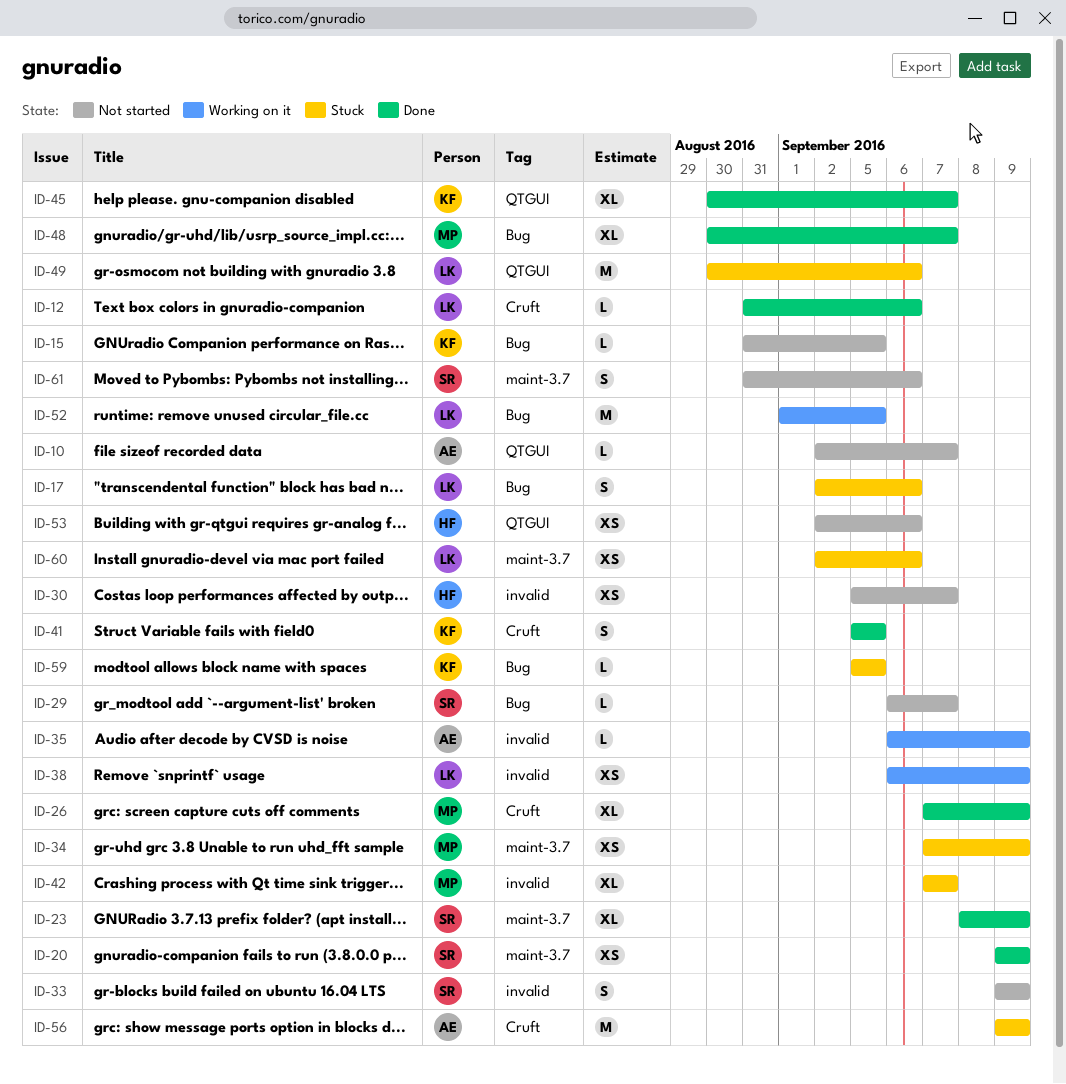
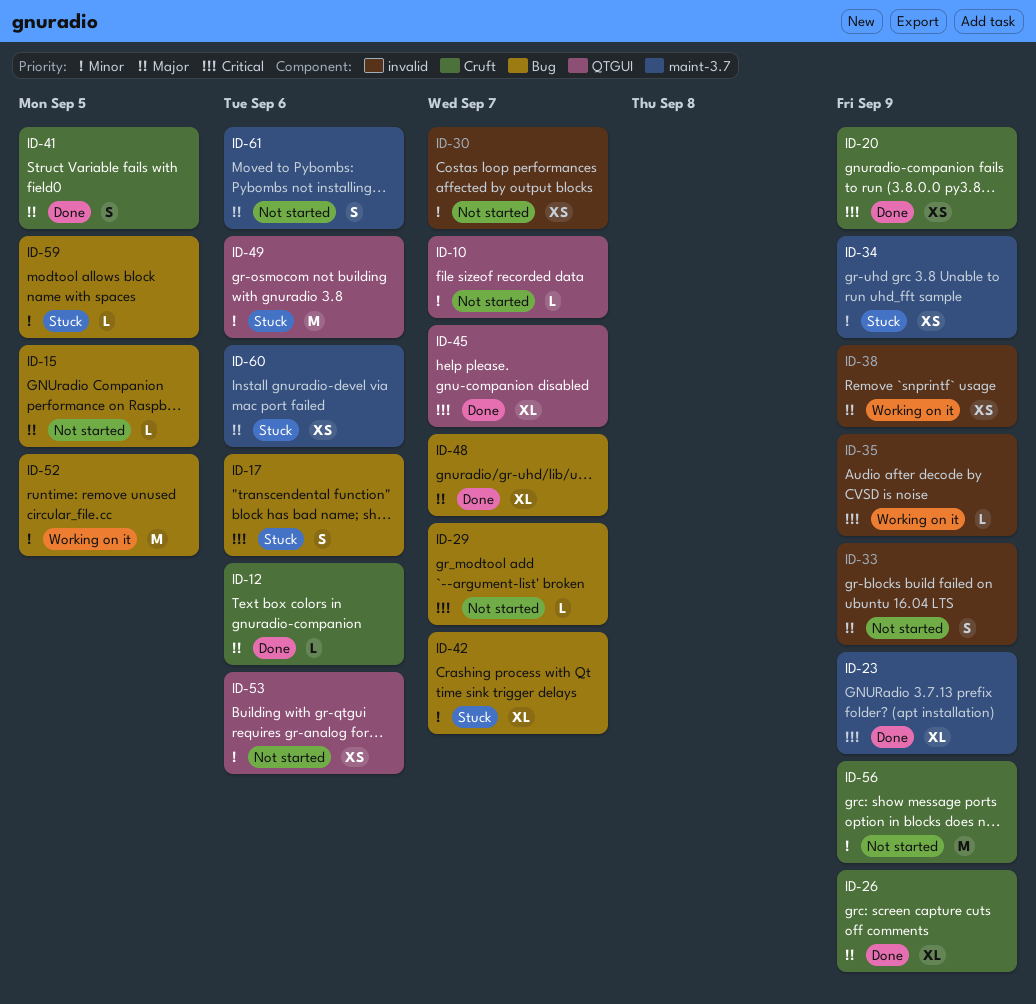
ID-20, label: maint-3.7 -> Cruft
ID-42, label: invalid -> Bug
ID-56, status: Stuck -> Not started

